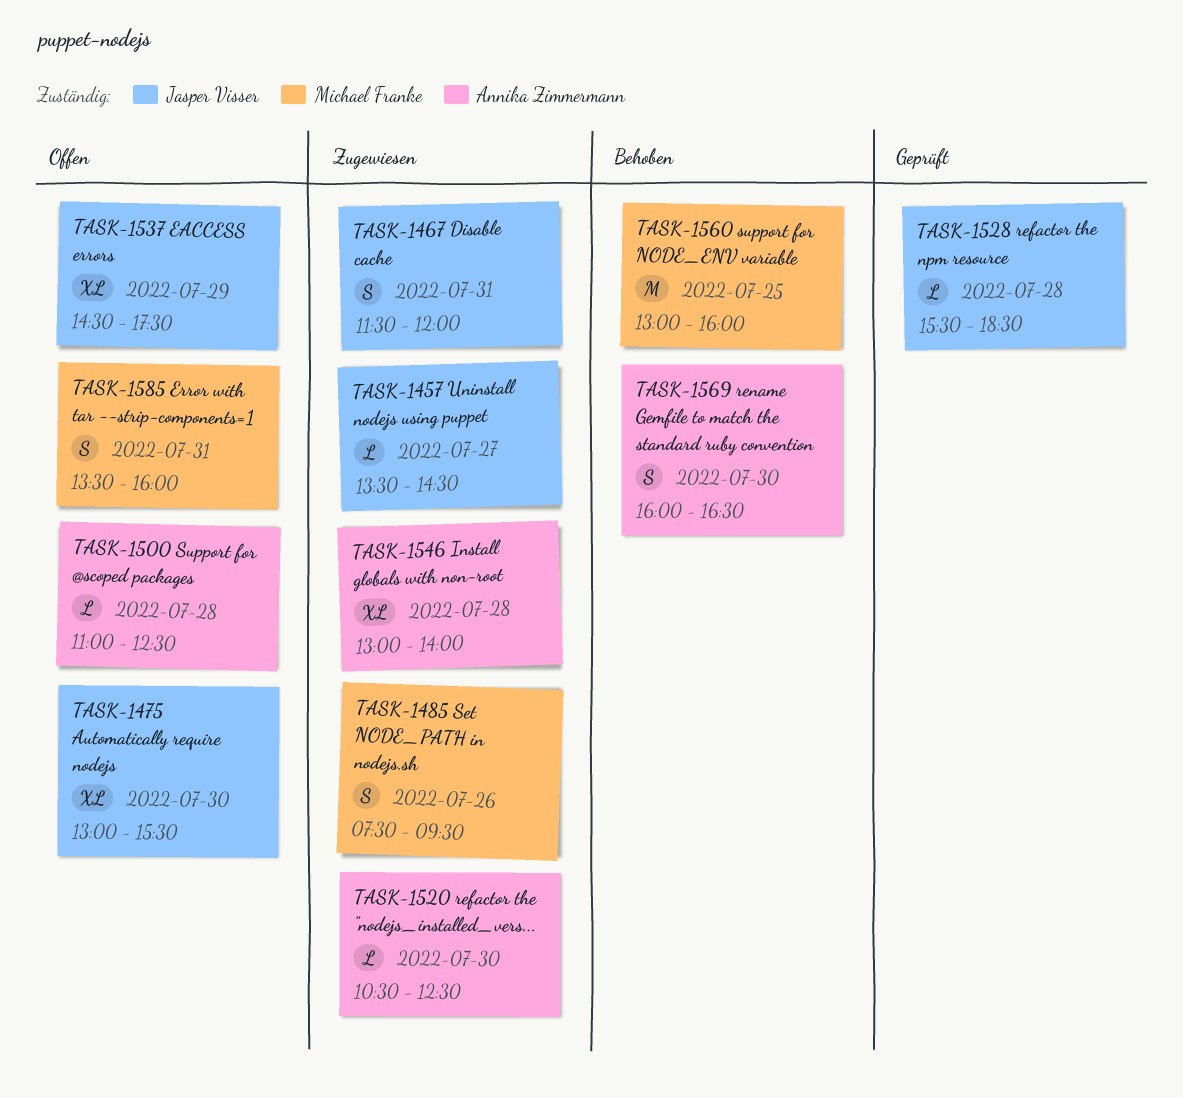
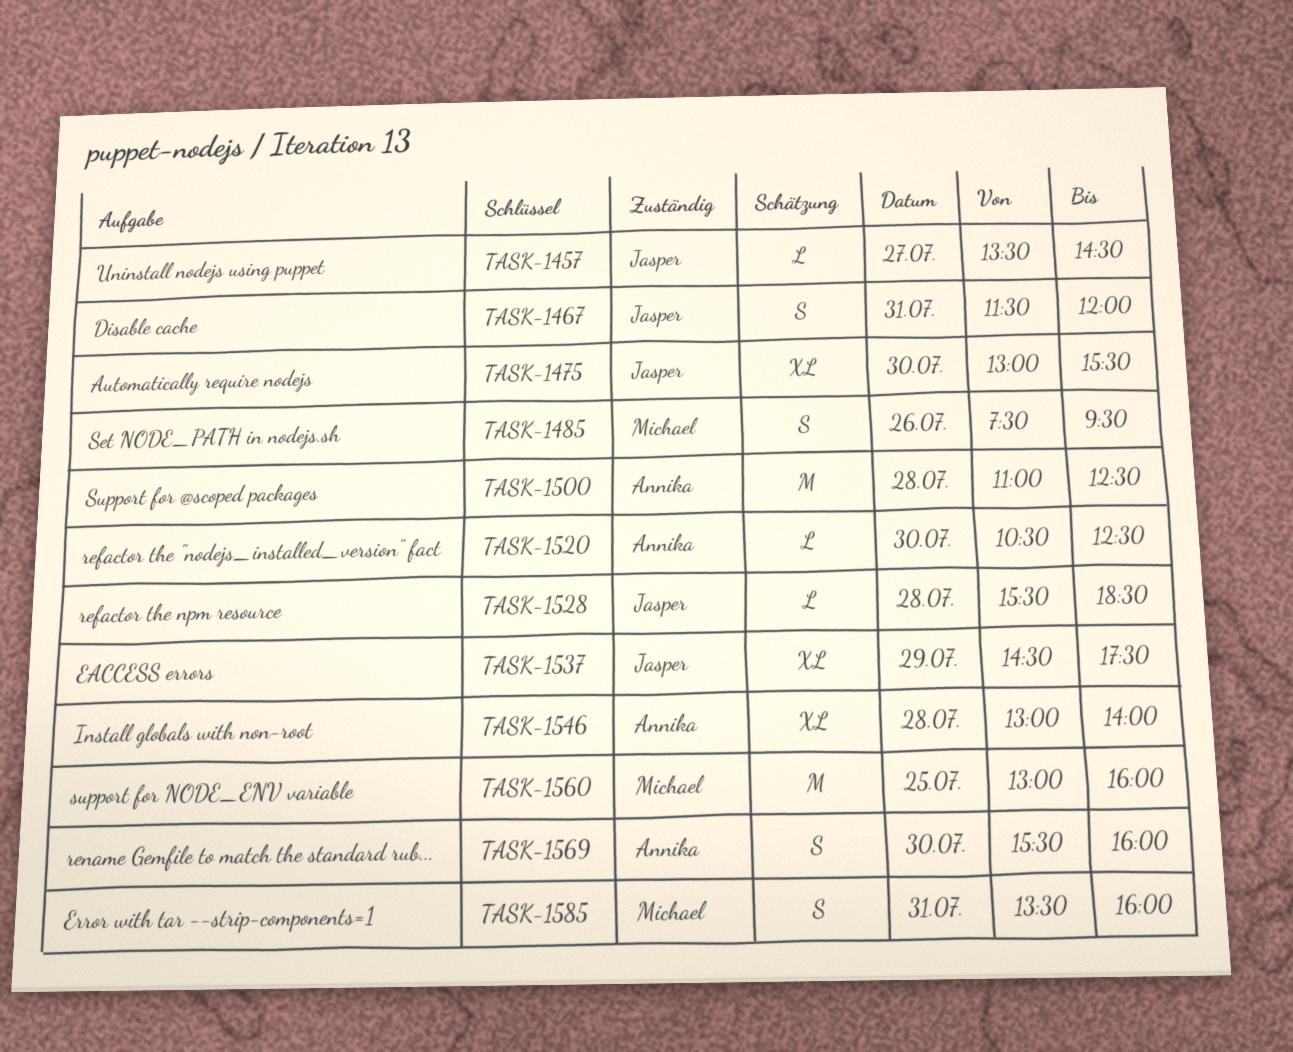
TASK-1500, estimate: L -> M
TASK-1569, begins: 16:00 -> 15:30
TASK-1569, ends: 16:30 -> 16:00

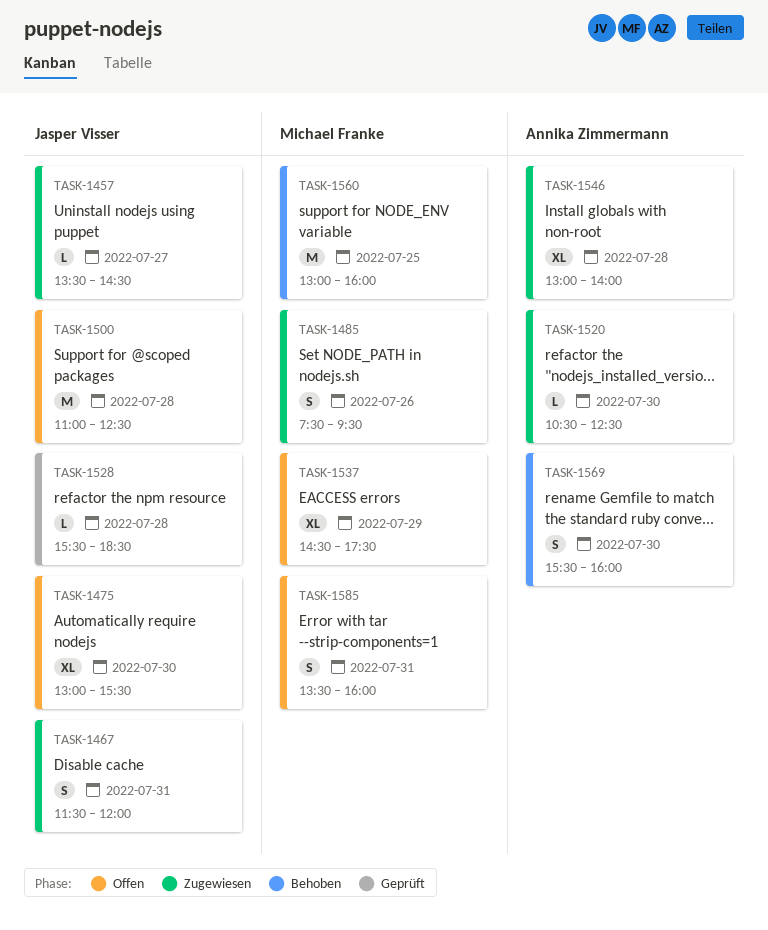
TASK-1500, owner: Annika Zimmermann -> Jasper Visser
TASK-1537, owner: Jasper Visser -> Michael Franke

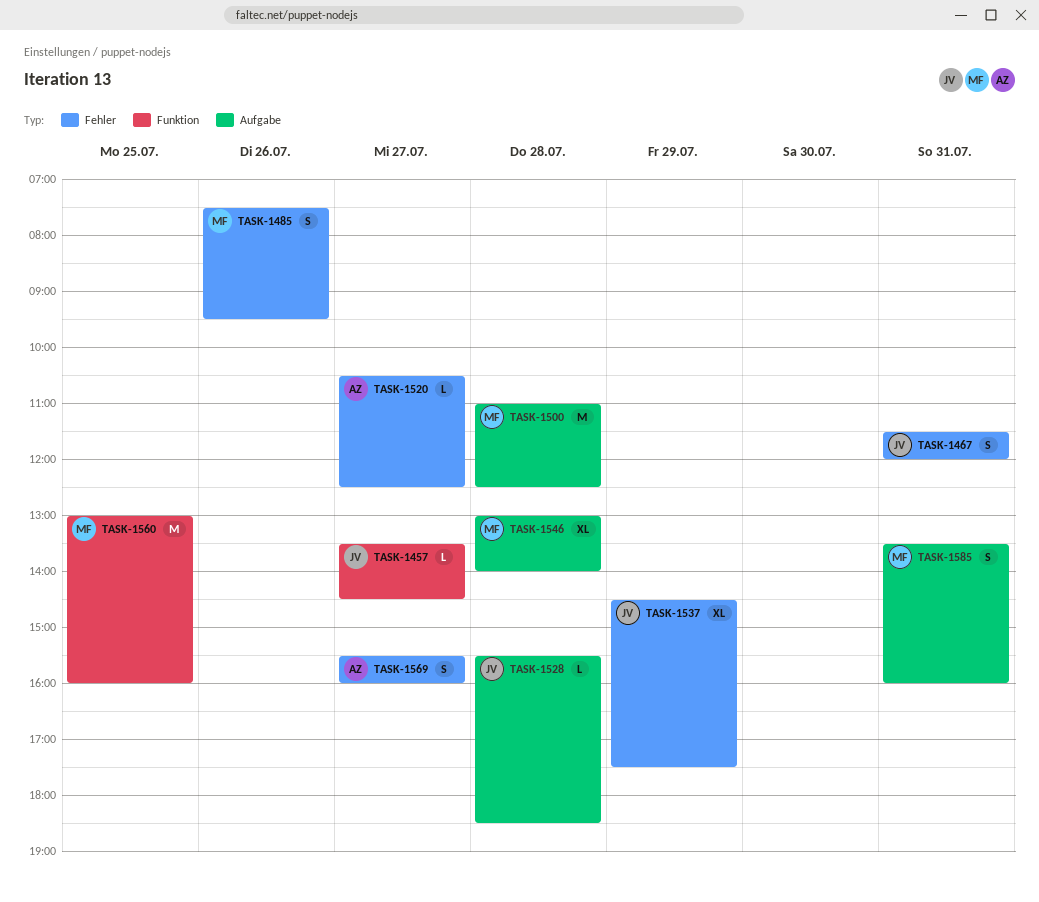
TASK-1475: present -> none
TASK-1500, owner: Jasper Visser -> Michael Franke
TASK-1520, day: Jul 30 -> Jul 27
TASK-1537, owner: Michael Franke -> Jasper Visser
TASK-1546, owner: Annika Zimmermann -> Michael Franke
TASK-1569, day: Jul 30 -> Jul 27

